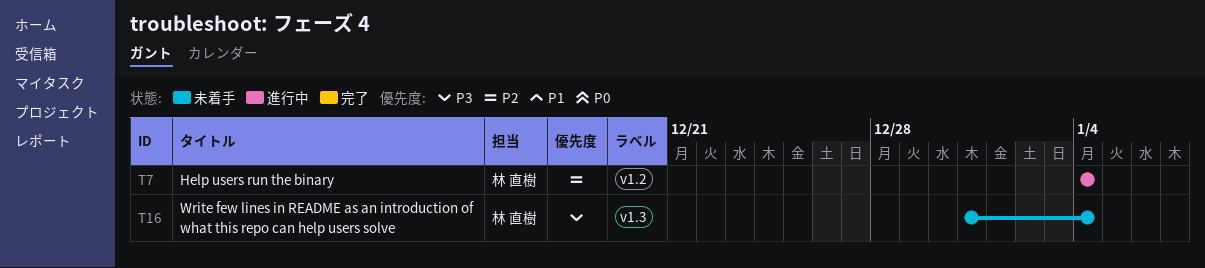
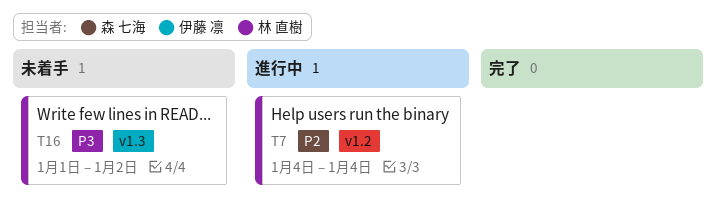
T16, start: Dec 31 -> Jan 1
T16, due: Jan 4 -> Jan 2

